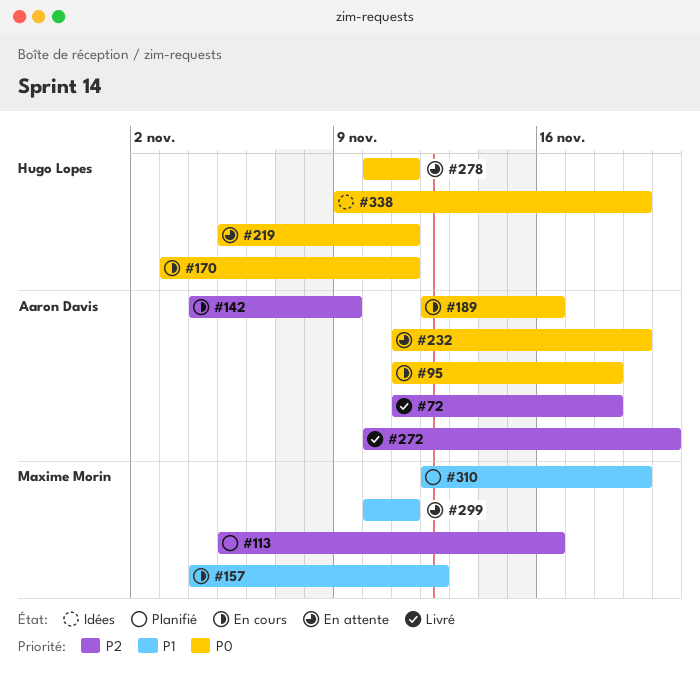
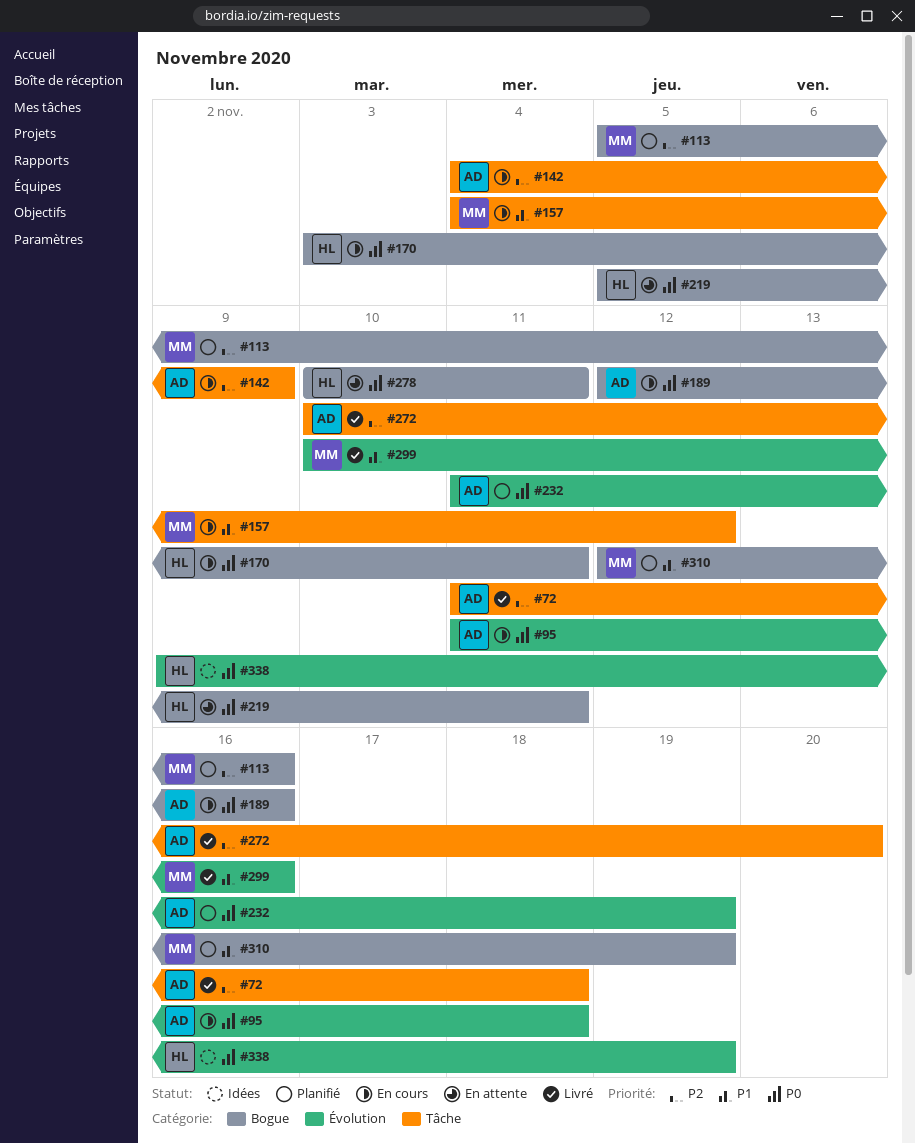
#232, status: En attente -> Planifié
#299, status: En attente -> Livré
#299, due: Nov 11 -> Nov 16

